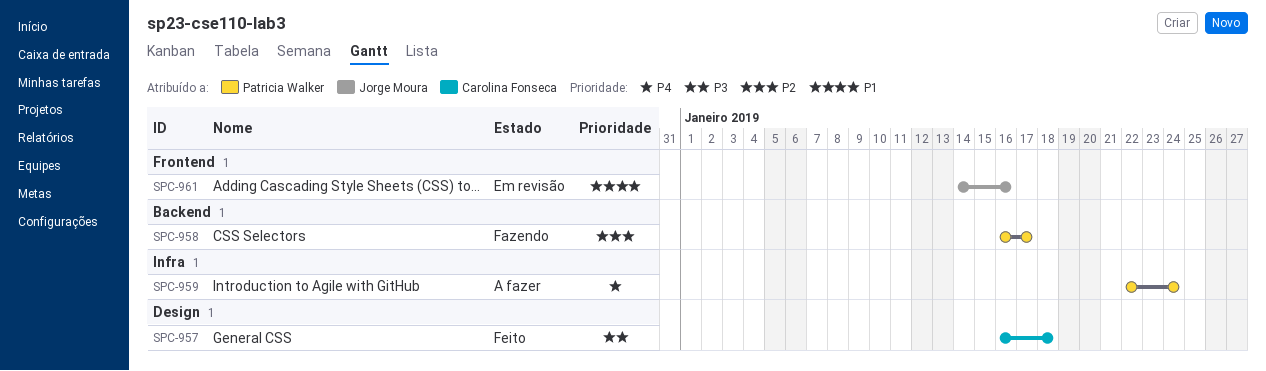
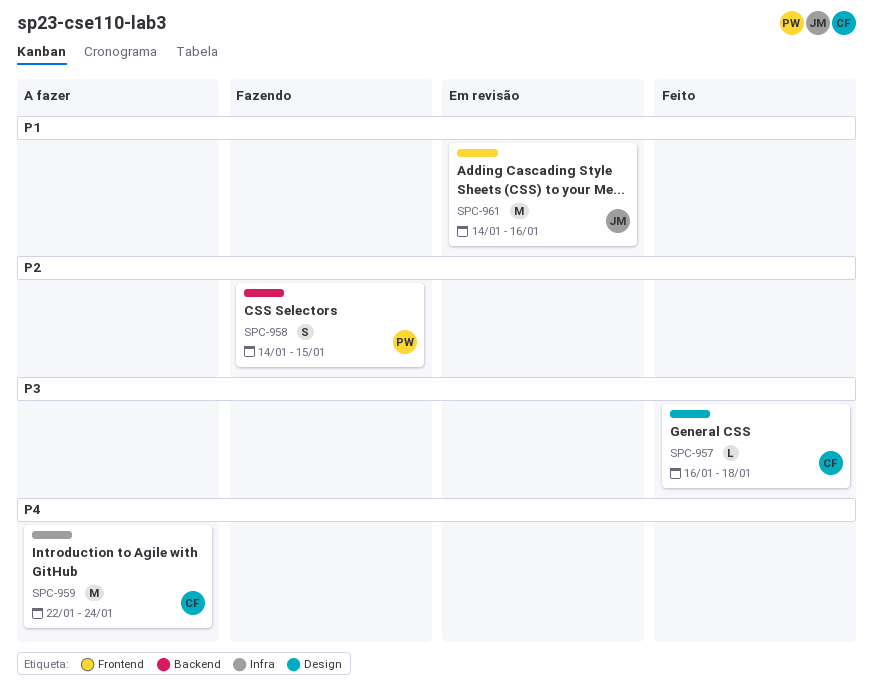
SPC-958, start: Jan 16 -> Jan 14
SPC-958, due: Jan 17 -> Jan 15
SPC-959, owner: Patricia Walker -> Carolina Fonseca

